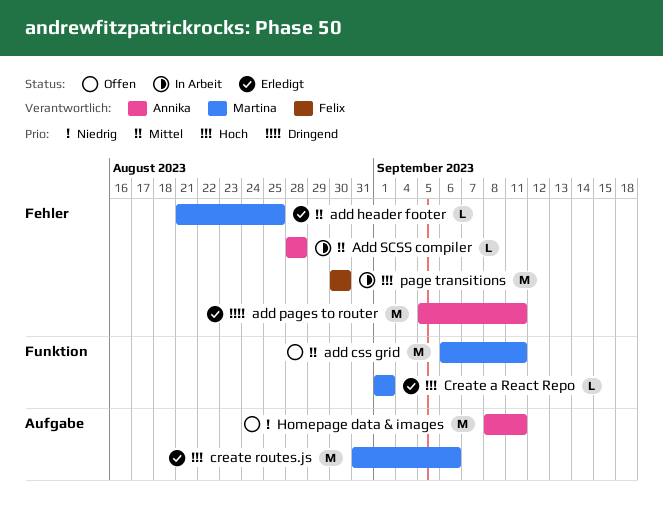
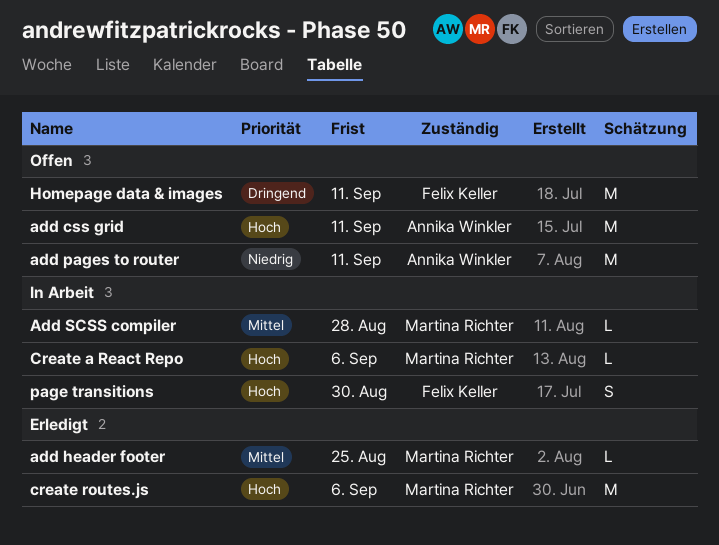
add css grid, owner: Martina Richter -> Annika Winkler
add css grid, priority: Mittel -> Hoch
add pages to router, status: Erledigt -> Offen
add pages to router, priority: Dringend -> Niedrig
Add SCSS compiler, owner: Annika Winkler -> Martina Richter
Create a React Repo, status: Erledigt -> In Arbeit
Create a React Repo, due: Sep 1 -> Sep 6
Homepage data & images, owner: Annika Winkler -> Felix Keller
Homepage data & images, priority: Niedrig -> Dringend
page transitions, estimate: M -> S

